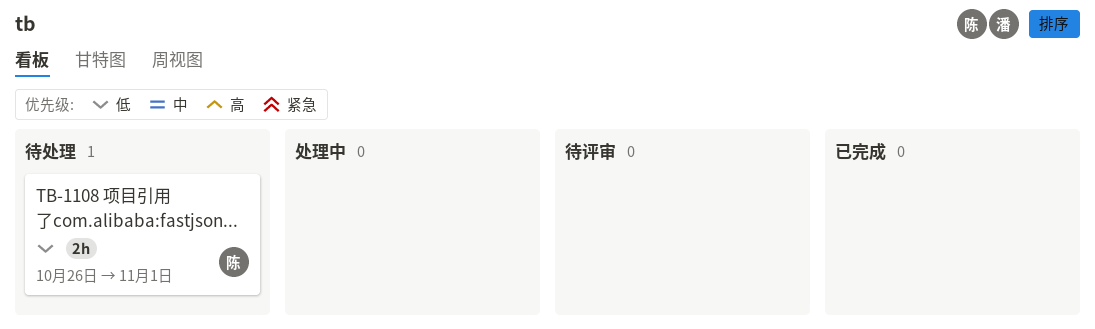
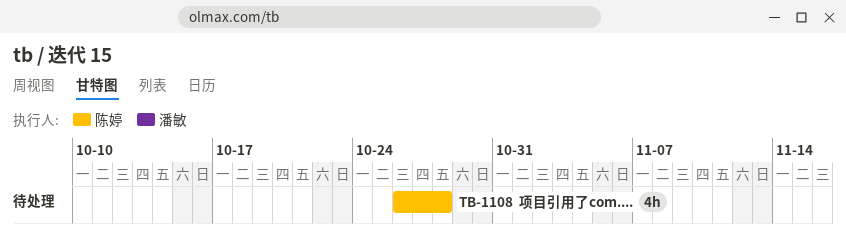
TB-1108, estimate: 2h -> 4h
TB-1108, due: Nov 1 -> Oct 28

